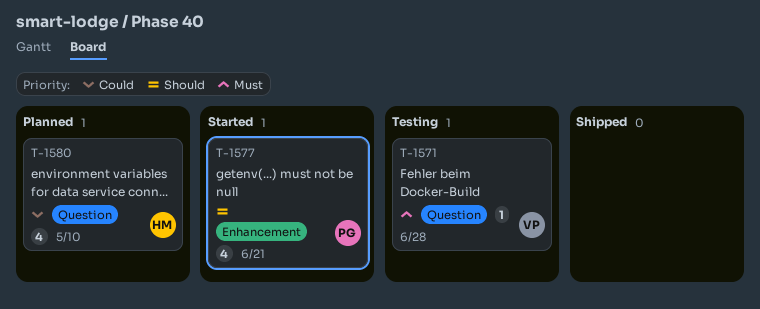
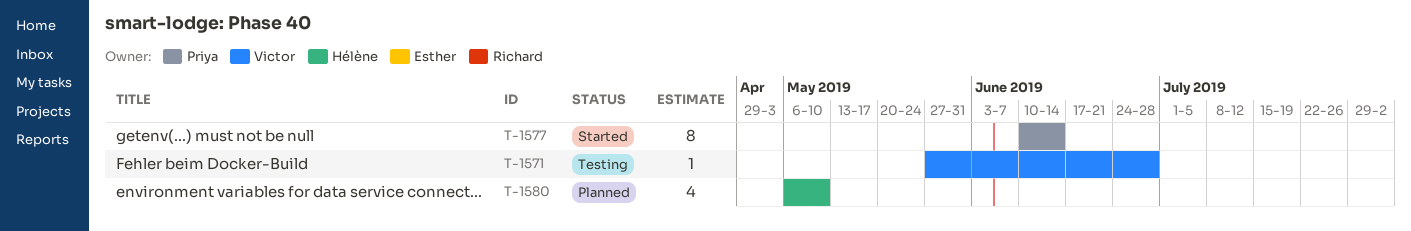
T-1577, estimate: 4 -> 8
T-1577, due: Jun 21 -> Jun 14

